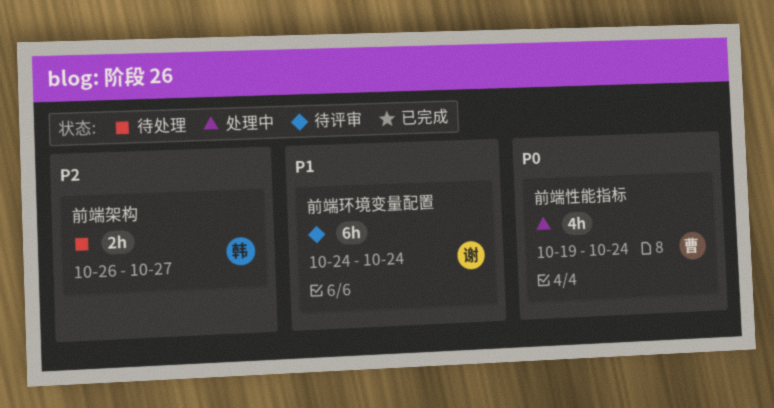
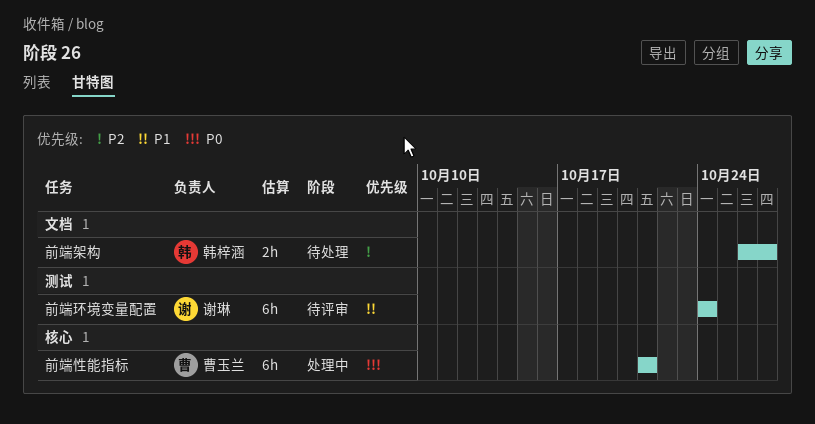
前端性能指标, estimate: 4h -> 6h
前端性能指标, start: Oct 19 -> Oct 21
前端性能指标, due: Oct 24 -> Oct 21

